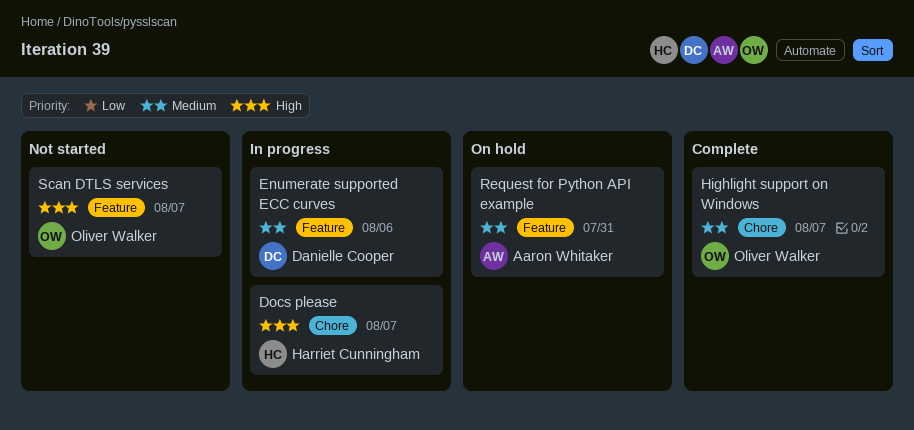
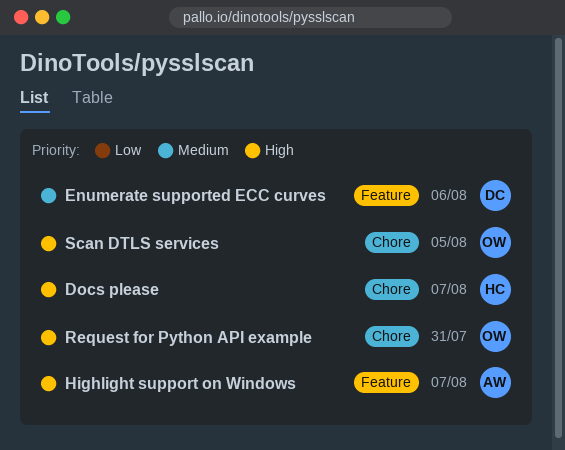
Highlight support on Windows, owner: Oliver Walker -> Aaron Whitaker
Highlight support on Windows, priority: Medium -> High
Highlight support on Windows, label: Chore -> Feature
Request for Python API example, owner: Aaron Whitaker -> Oliver Walker
Request for Python API example, priority: Medium -> High
Request for Python API example, label: Feature -> Chore
Scan DTLS services, label: Feature -> Chore
Scan DTLS services, due: Aug 7 -> Aug 5

